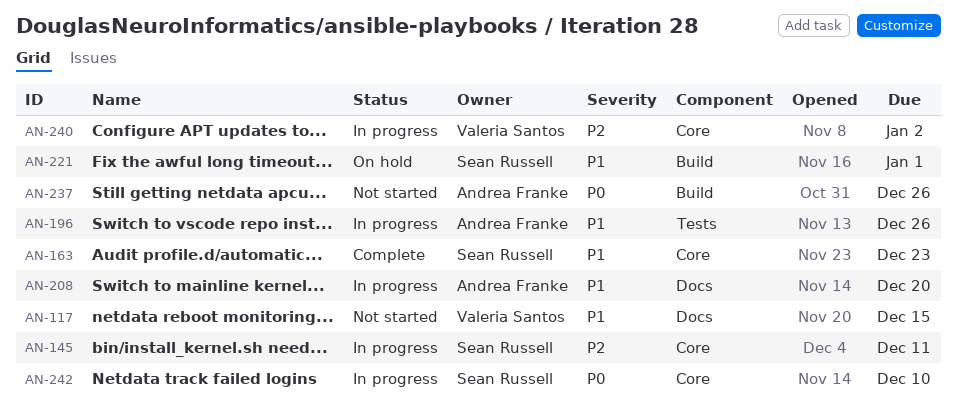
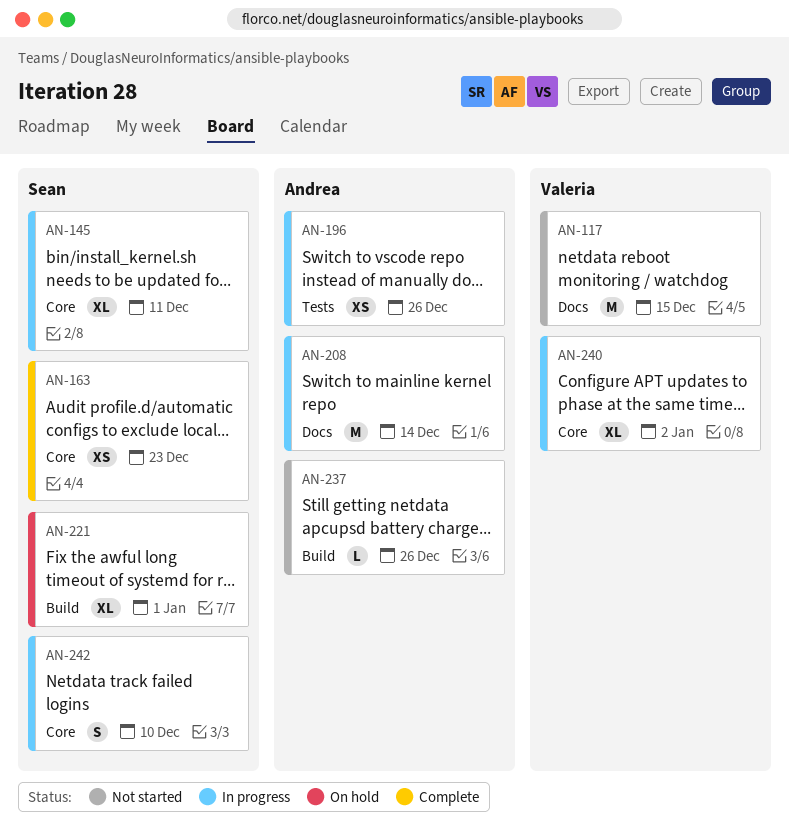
AN-208, due: Dec 20 -> Dec 14

